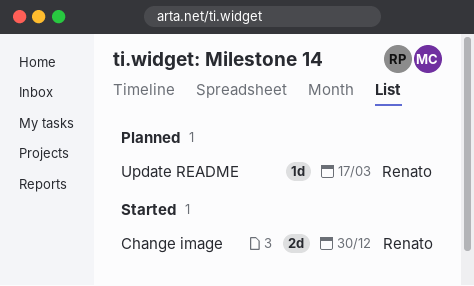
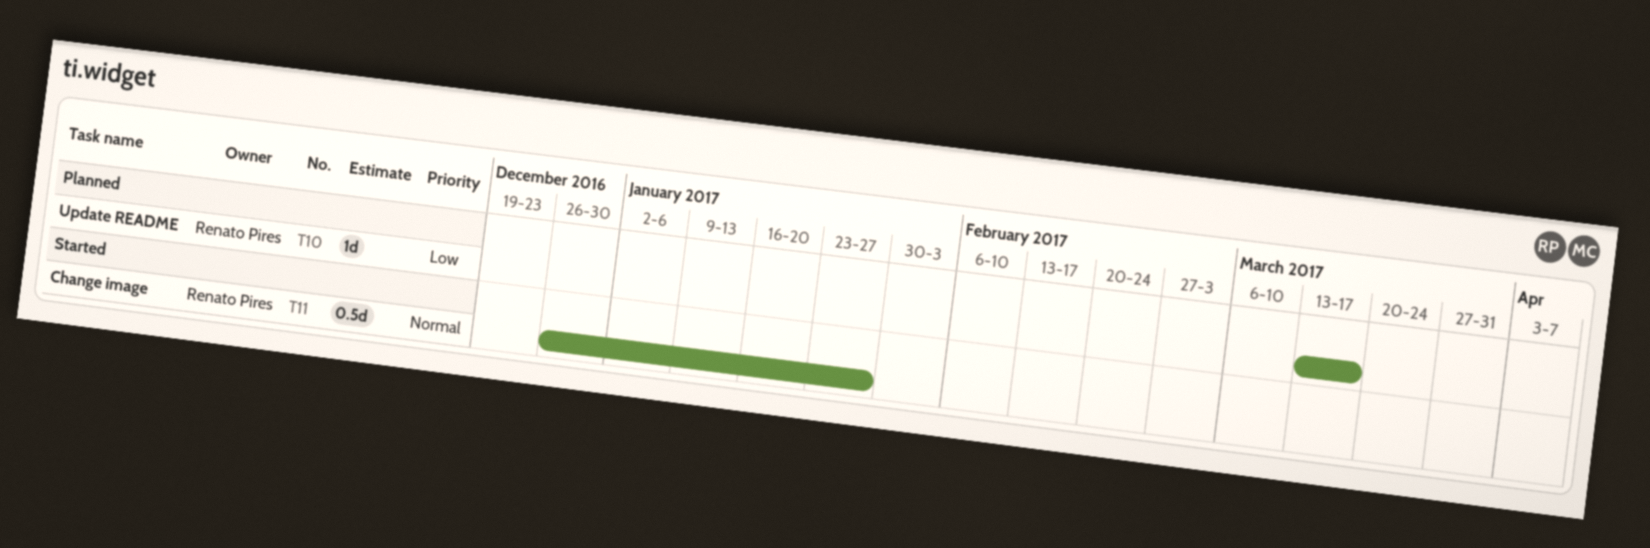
Change image, estimate: 2d -> 0.5d
Change image, due: Dec 30 -> Jan 27

